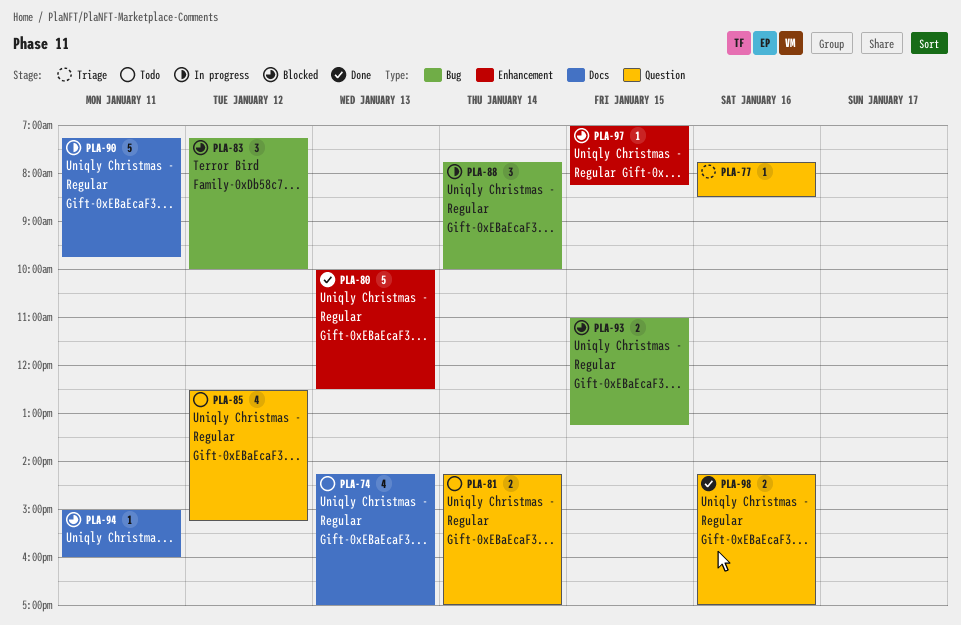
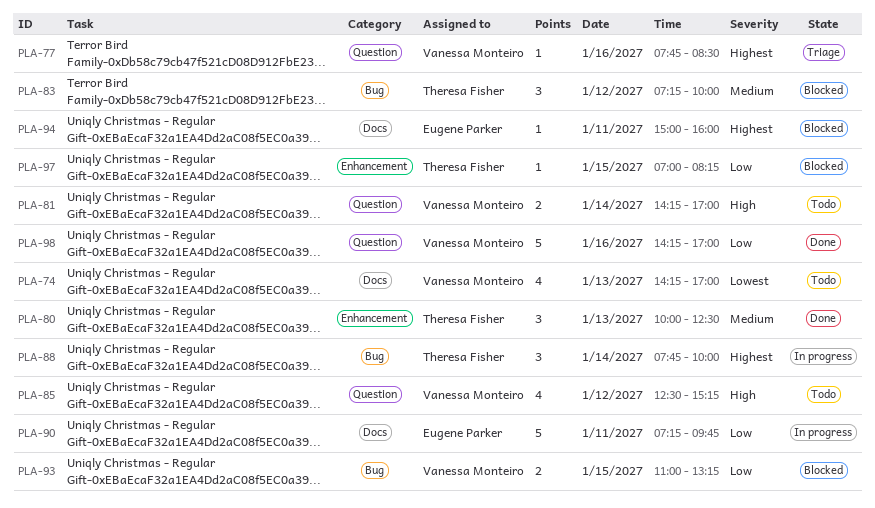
PLA-80, estimate: 5 -> 3
PLA-98, estimate: 2 -> 5

